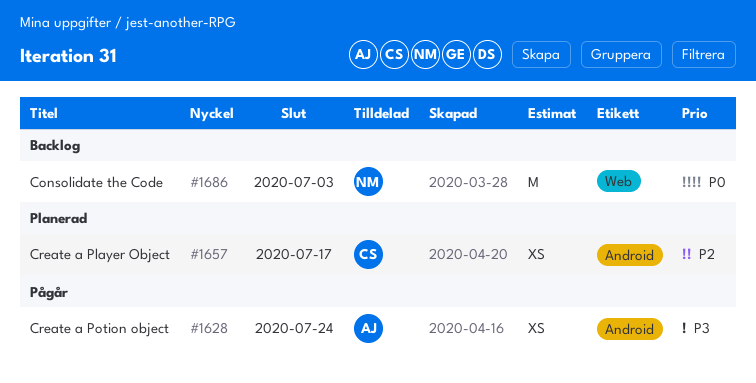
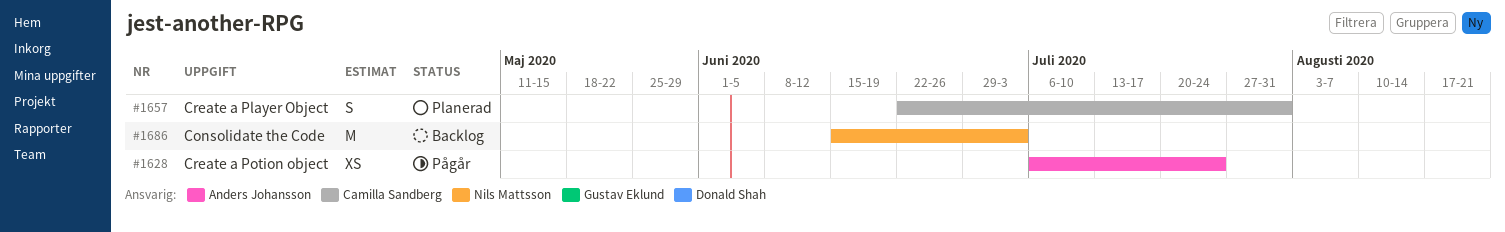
#1657, estimate: XS -> S
#1657, due: Jul 17 -> Jul 31

